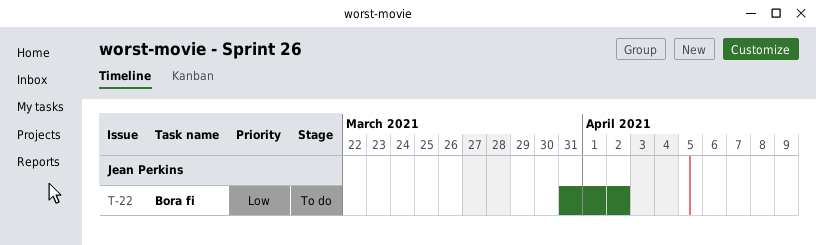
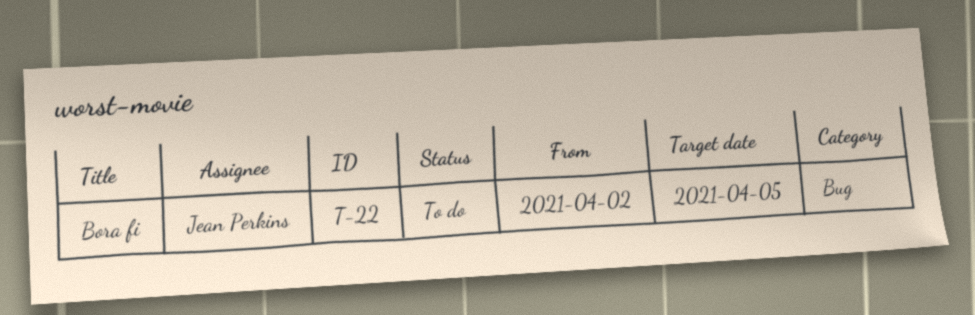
T-22, start: Mar 31 -> Apr 2
T-22, due: Apr 2 -> Apr 5

